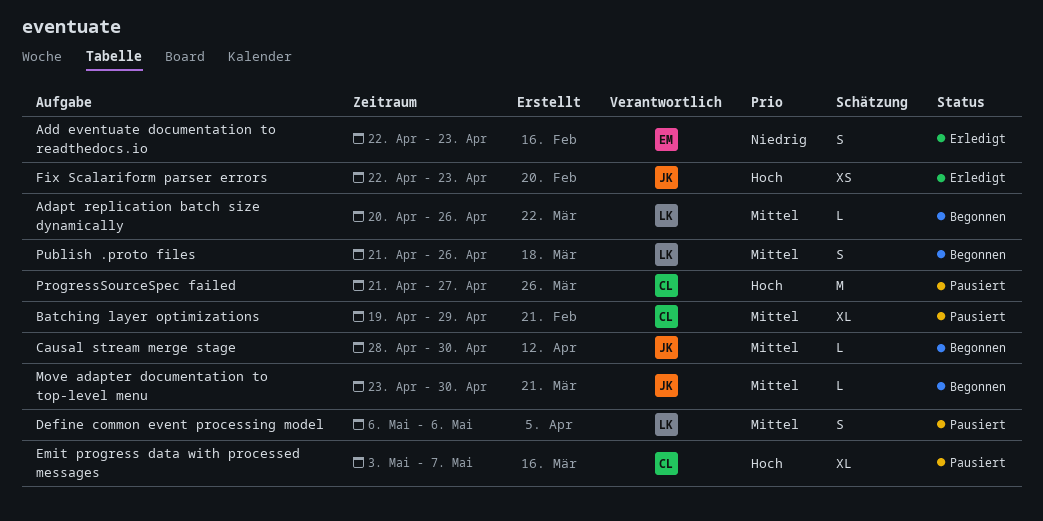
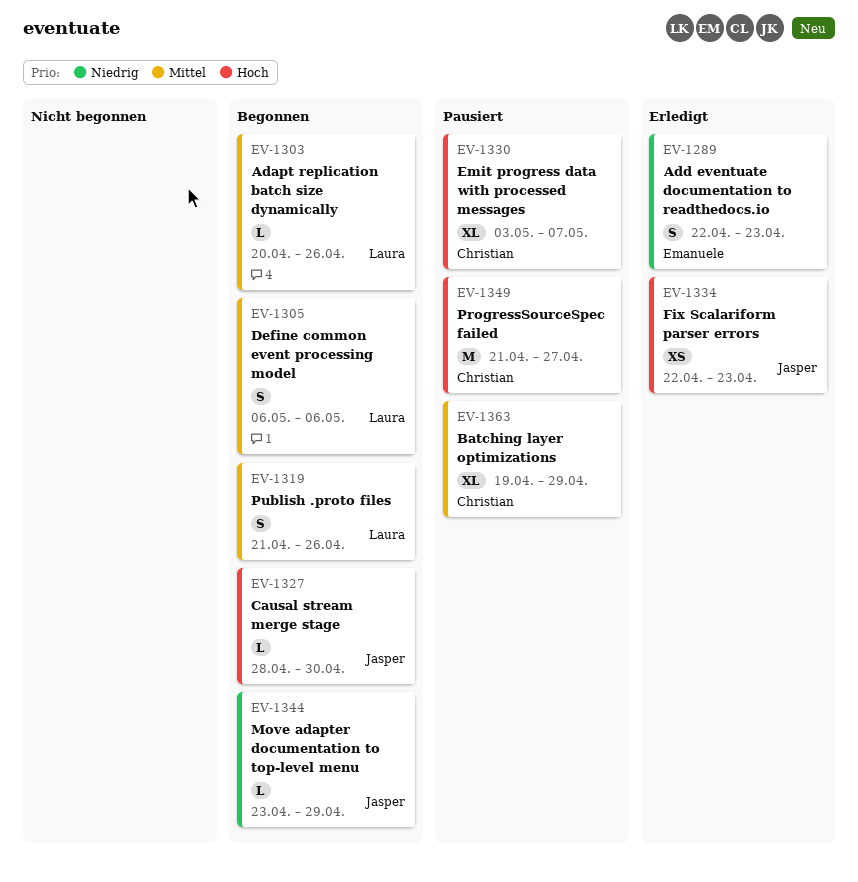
Causal stream merge stage, priority: Mittel -> Hoch
Define common event processing model, status: Pausiert -> Begonnen
Move adapter documentation to top-level menu, priority: Mittel -> Niedrig
Move adapter documentation to top-level menu, due: Apr 30 -> Apr 29

